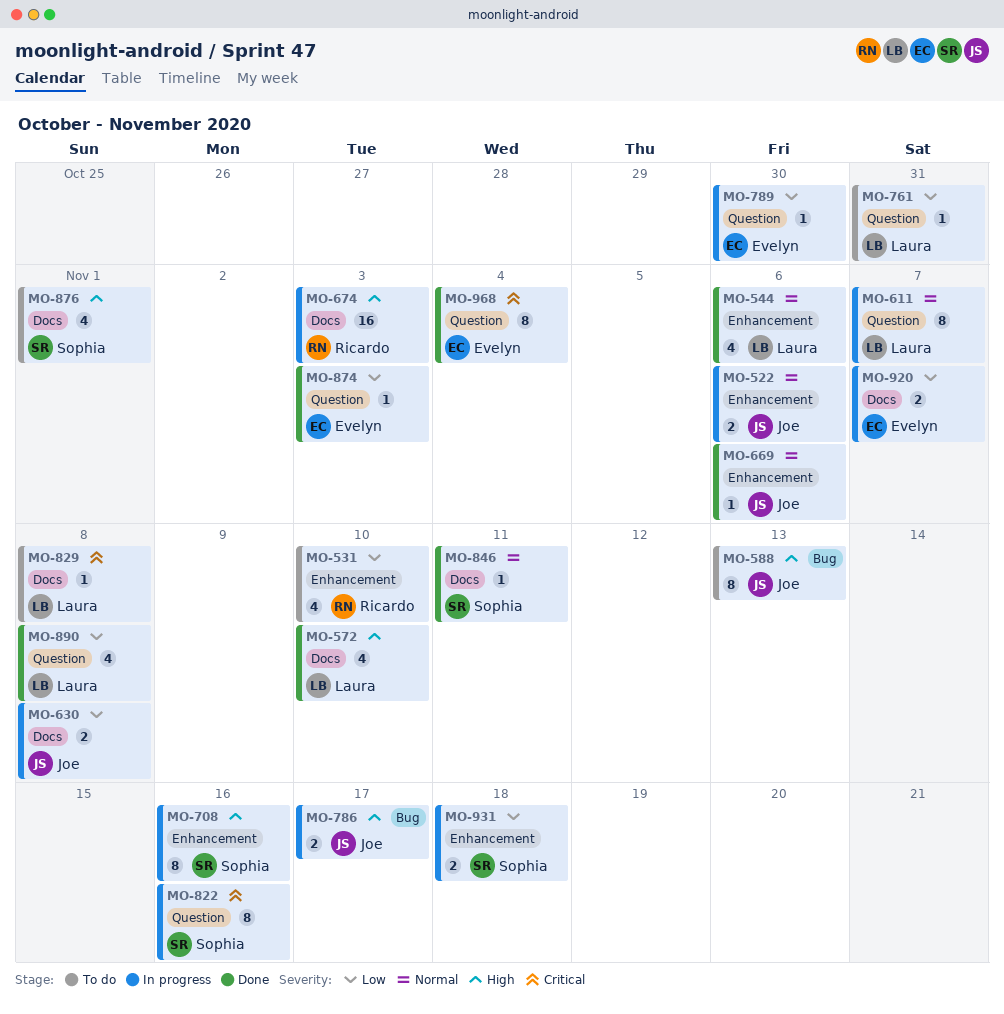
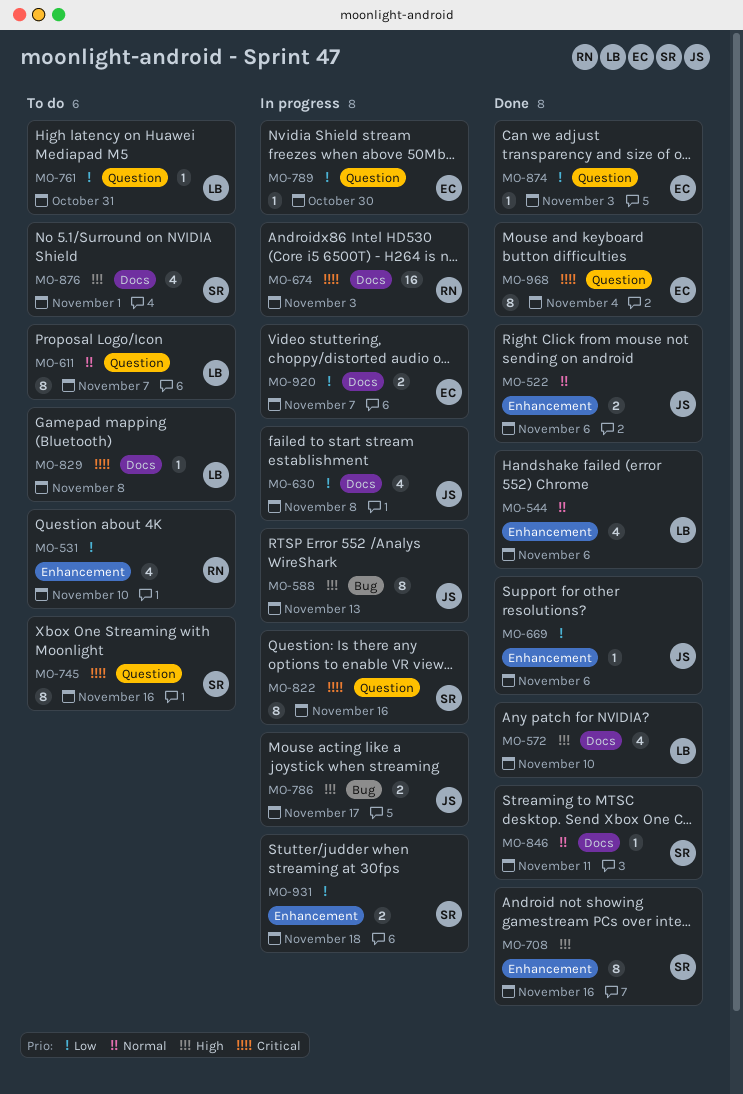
MO-522, status: In progress -> Done
MO-588, status: To do -> In progress
MO-611, status: In progress -> To do
MO-630, estimate: 2 -> 4
MO-669, priority: Normal -> Low
MO-674, priority: High -> Critical
MO-708, status: In progress -> Done
MO-745: none -> present
MO-890: present -> none

